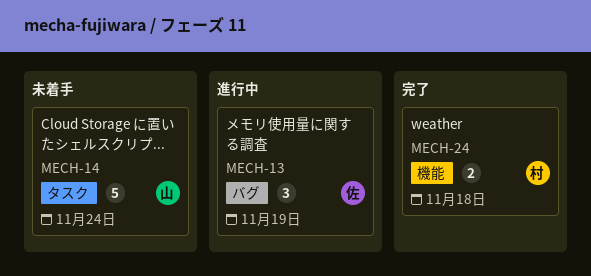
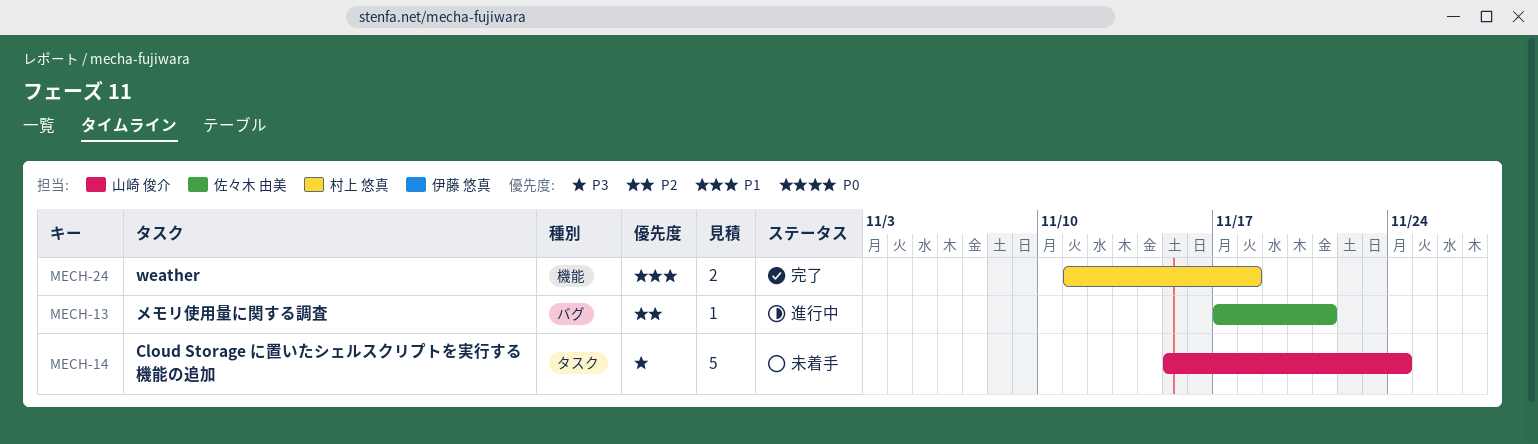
MECH-13, estimate: 3 -> 1
MECH-13, due: Nov 19 -> Nov 21

